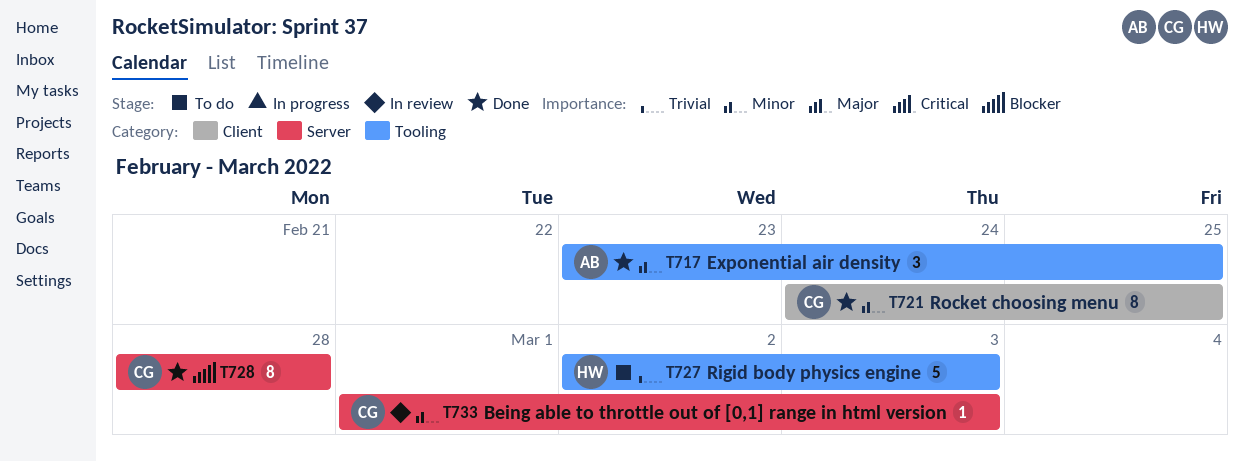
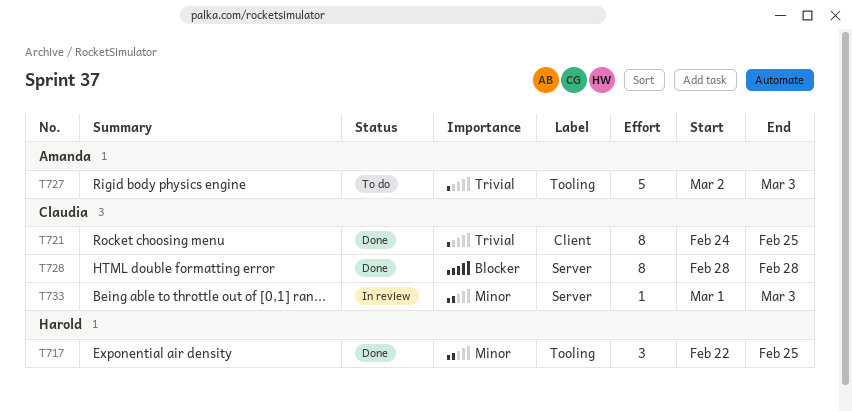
T717, owner: Amanda -> Harold
T717, start: Feb 23 -> Feb 22
T721, priority: Minor -> Trivial
T727, owner: Harold -> Amanda

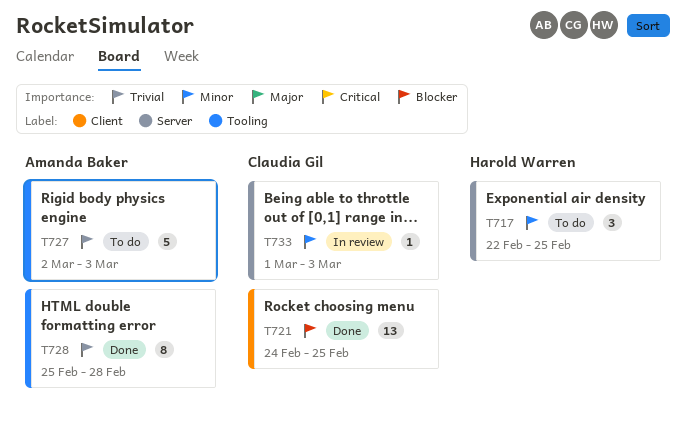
T717, status: Done -> To do
T717, label: Tooling -> Server
T721, priority: Trivial -> Blocker
T721, estimate: 8 -> 13
T728, owner: Claudia Gil -> Amanda Baker
T728, priority: Blocker -> Trivial
T728, label: Server -> Tooling
T728, start: Feb 28 -> Feb 25

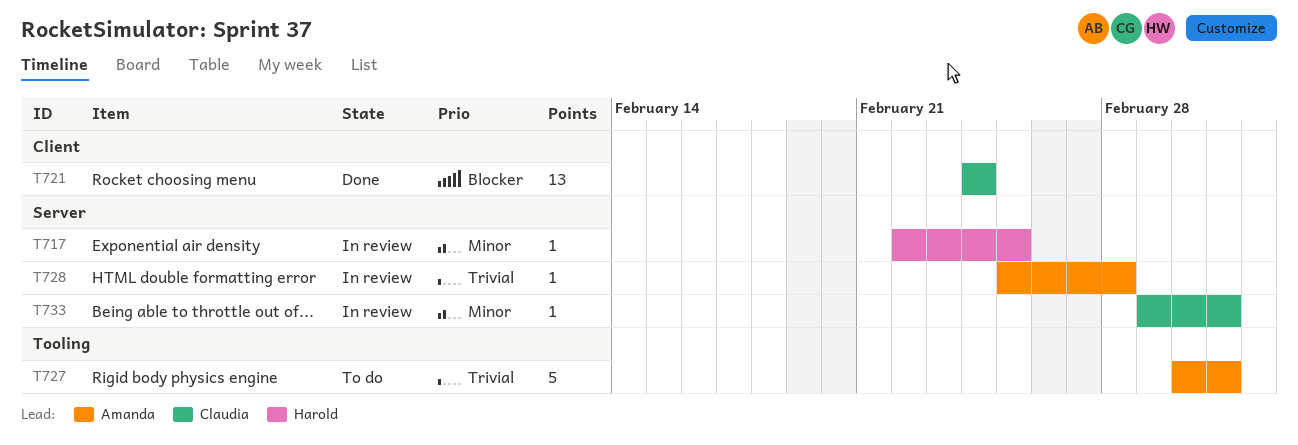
T717, status: To do -> In review
T717, estimate: 3 -> 1
T721, due: Feb 25 -> Feb 24
T728, status: Done -> In review
T728, label: Tooling -> Server
T728, estimate: 8 -> 1

